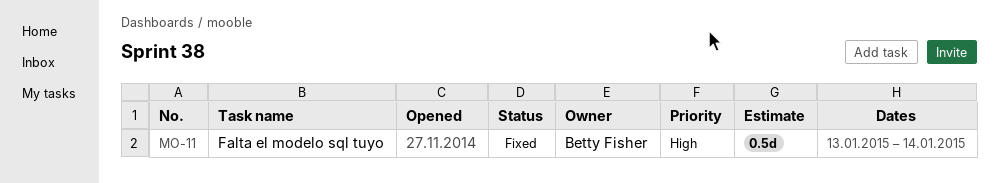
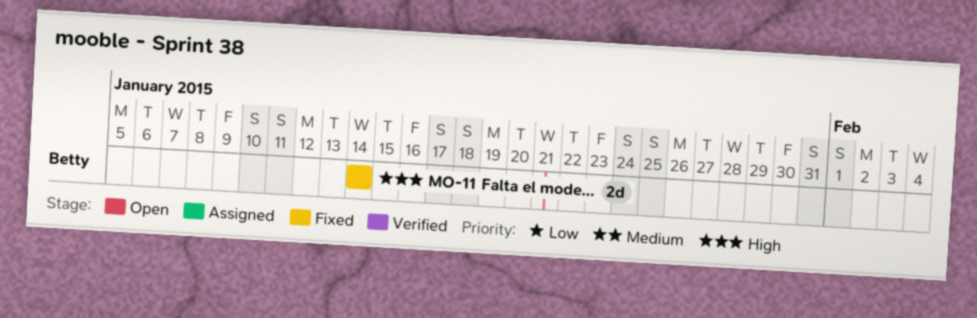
MO-11, estimate: 0.5d -> 2d
MO-11, start: Jan 13 -> Jan 14

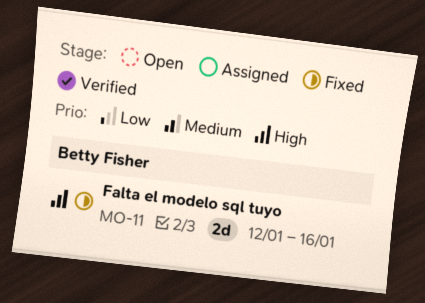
MO-11, start: Jan 14 -> Jan 12
MO-11, due: Jan 14 -> Jan 16

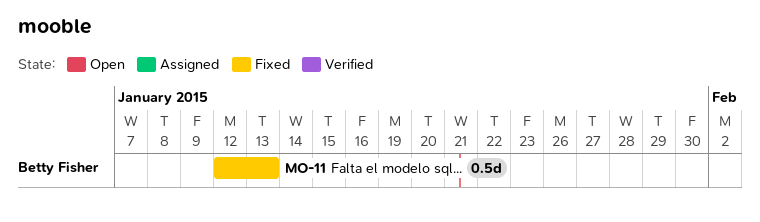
MO-11, estimate: 2d -> 0.5d
MO-11, due: Jan 16 -> Jan 13

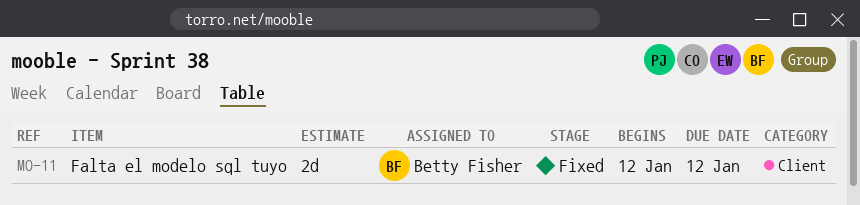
MO-11, estimate: 0.5d -> 2d
MO-11, due: Jan 13 -> Jan 12

